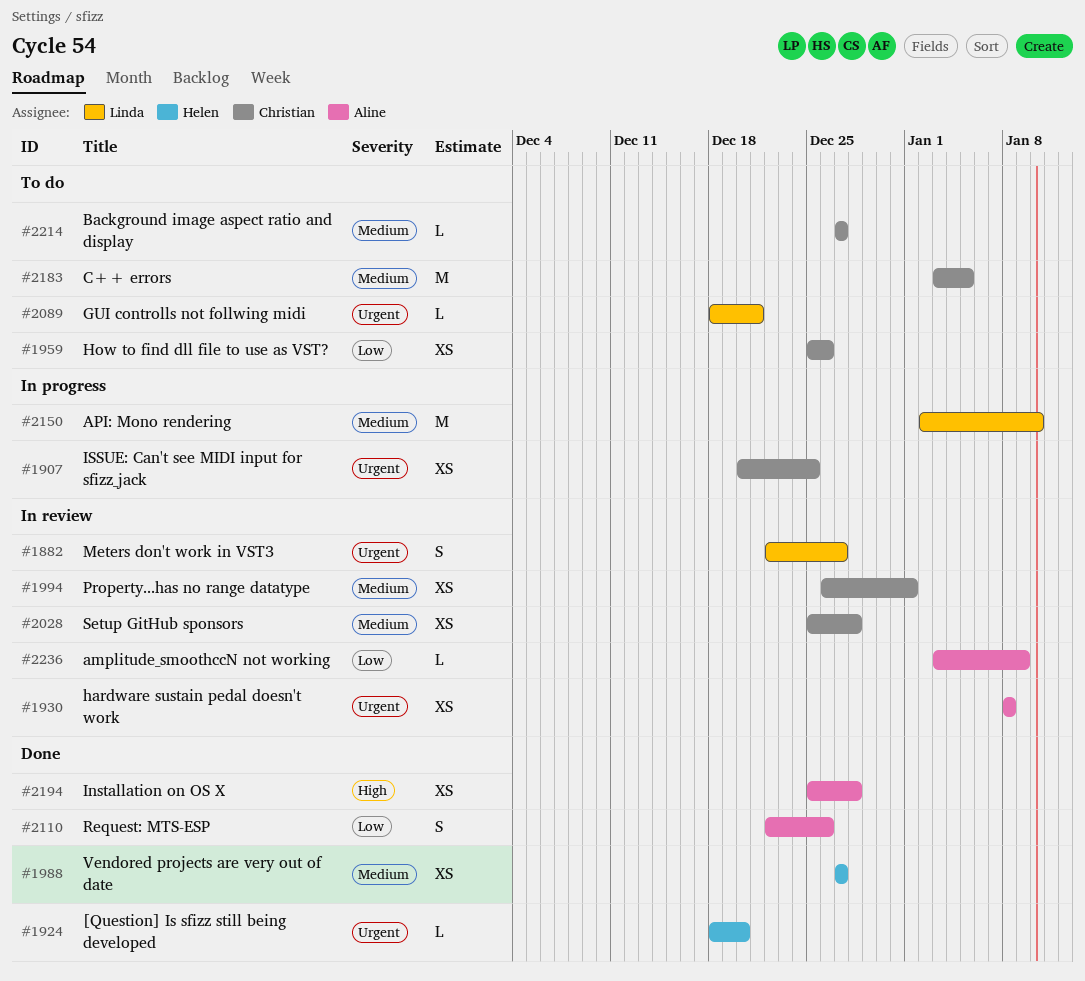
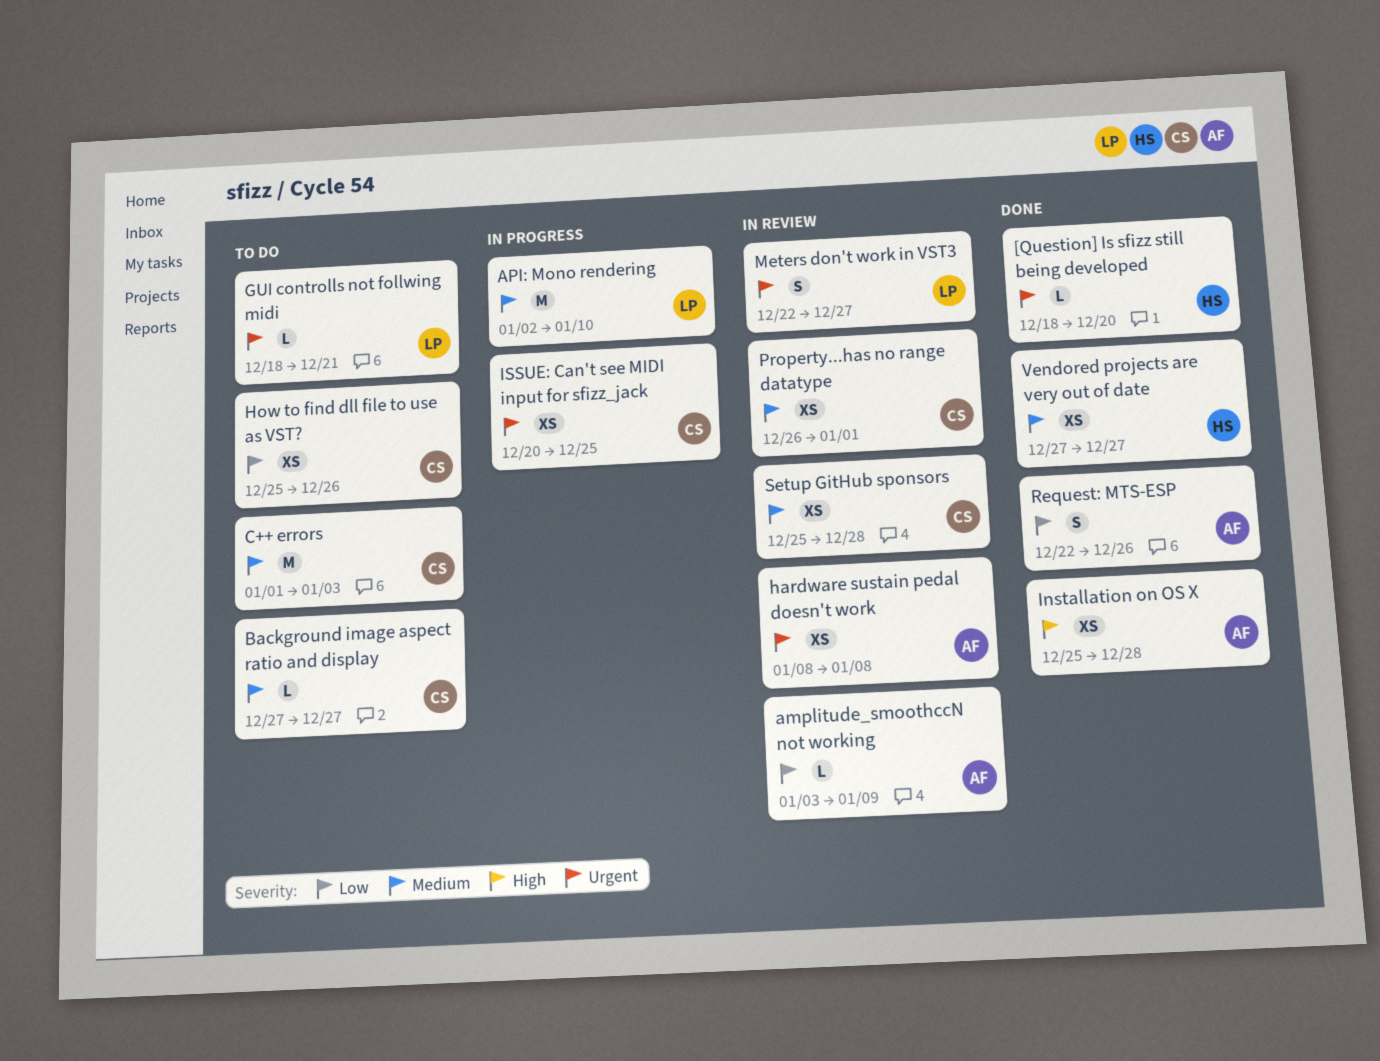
C++ errors, start: Jan 3 -> Jan 1
C++ errors, due: Jan 5 -> Jan 3

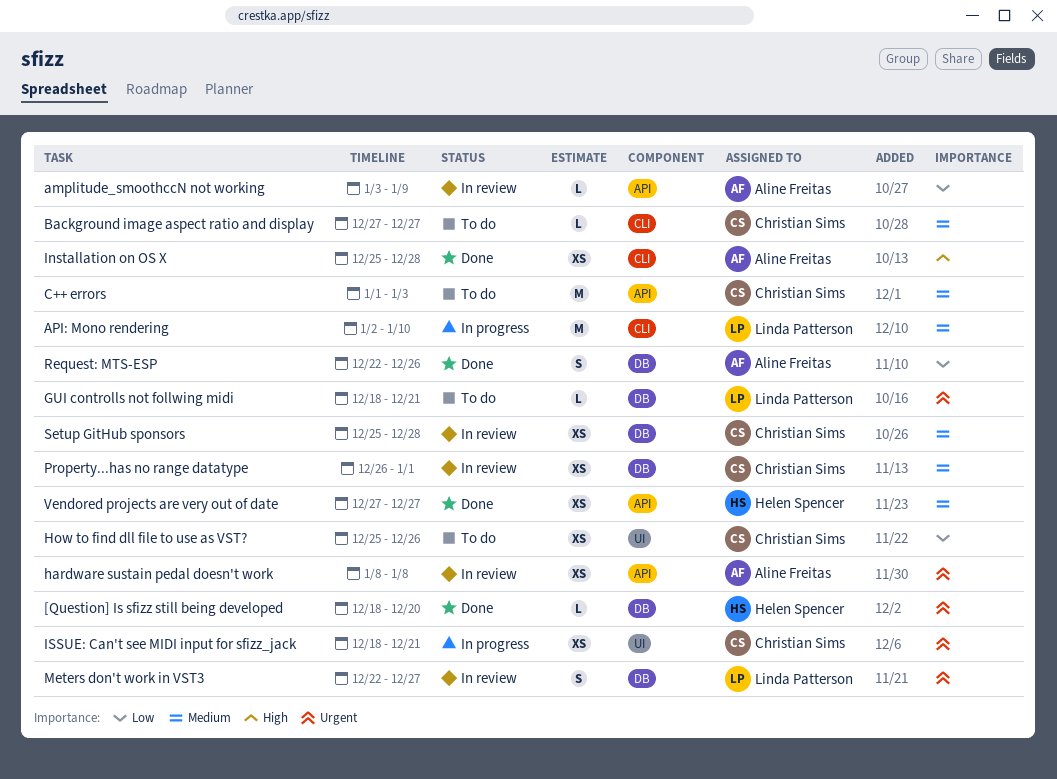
ISSUE: Can't see MIDI input for sfizz_jack, start: Dec 20 -> Dec 18
ISSUE: Can't see MIDI input for sfizz_jack, due: Dec 25 -> Dec 21

